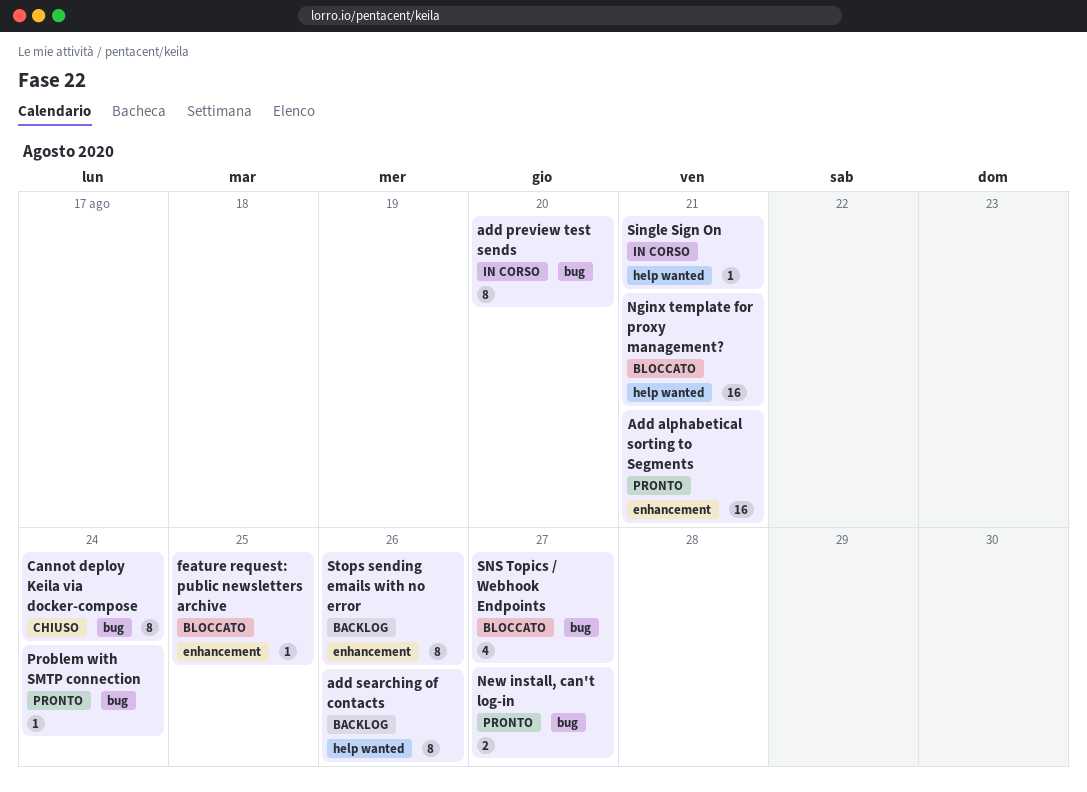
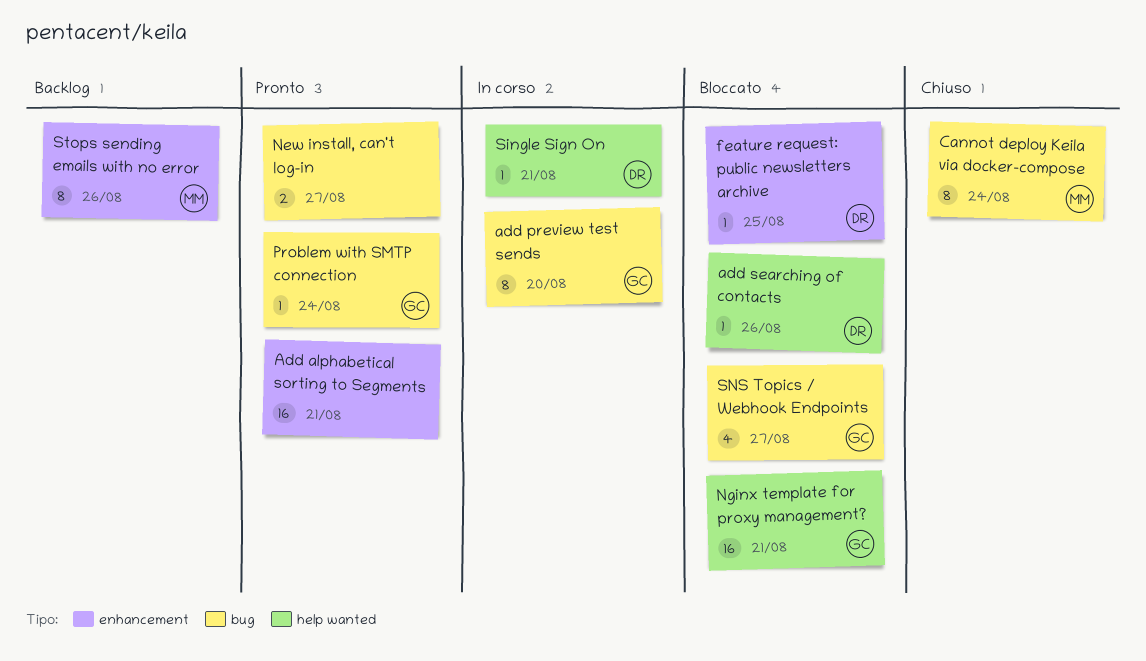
add searching of contacts, status: Backlog -> Bloccato
add searching of contacts, estimate: 8 -> 1

